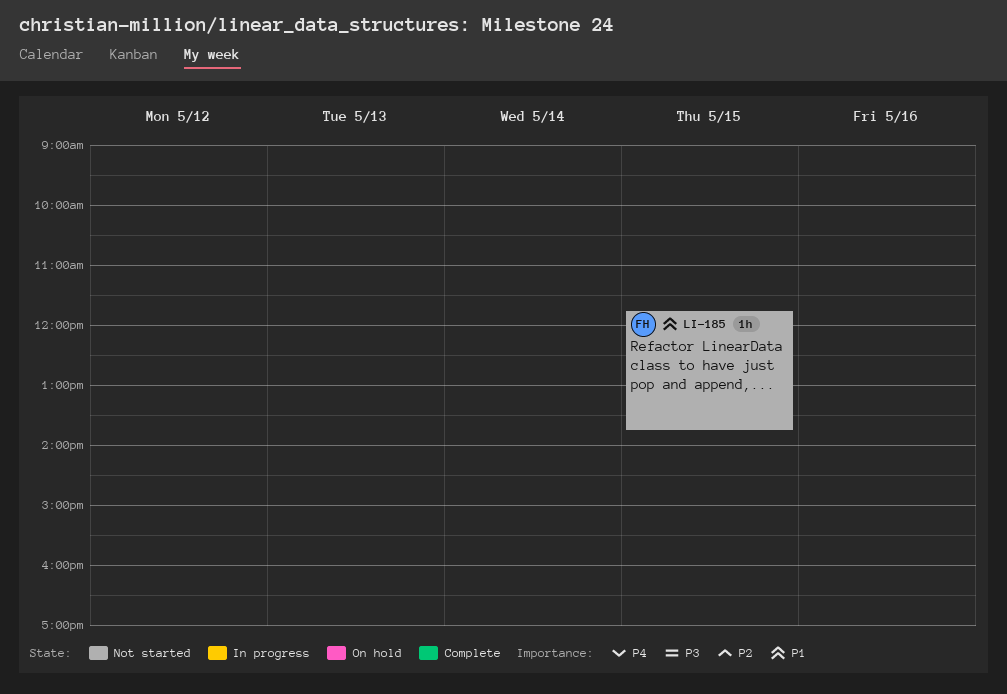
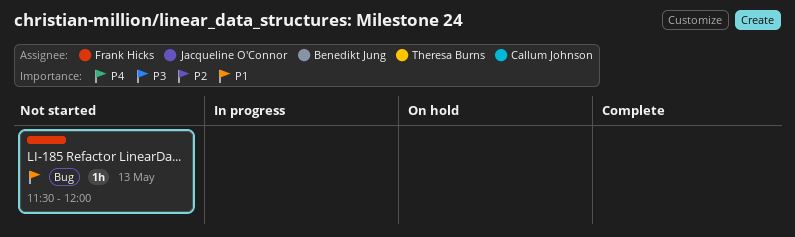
LI-185, day: May 15 -> May 13
LI-185, begins: 11:45 -> 11:30
LI-185, ends: 13:45 -> 12:00

